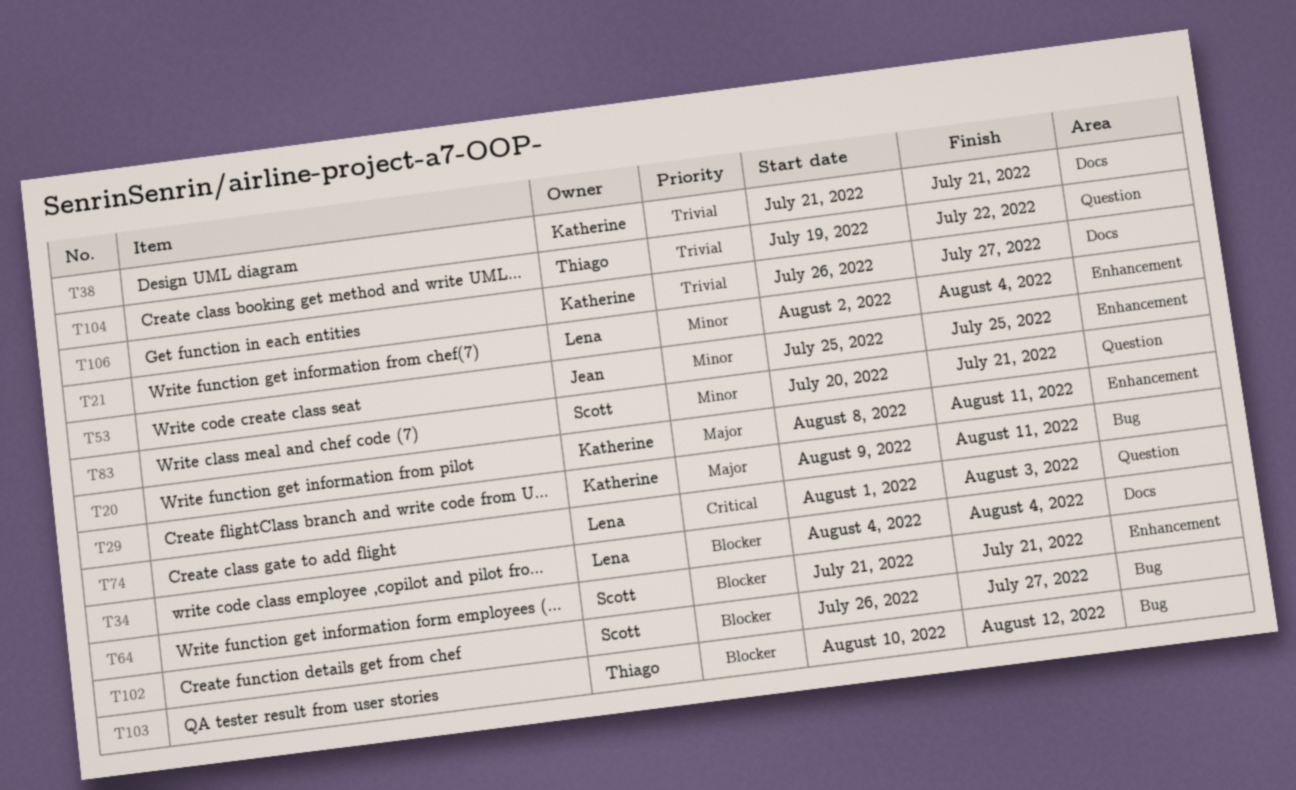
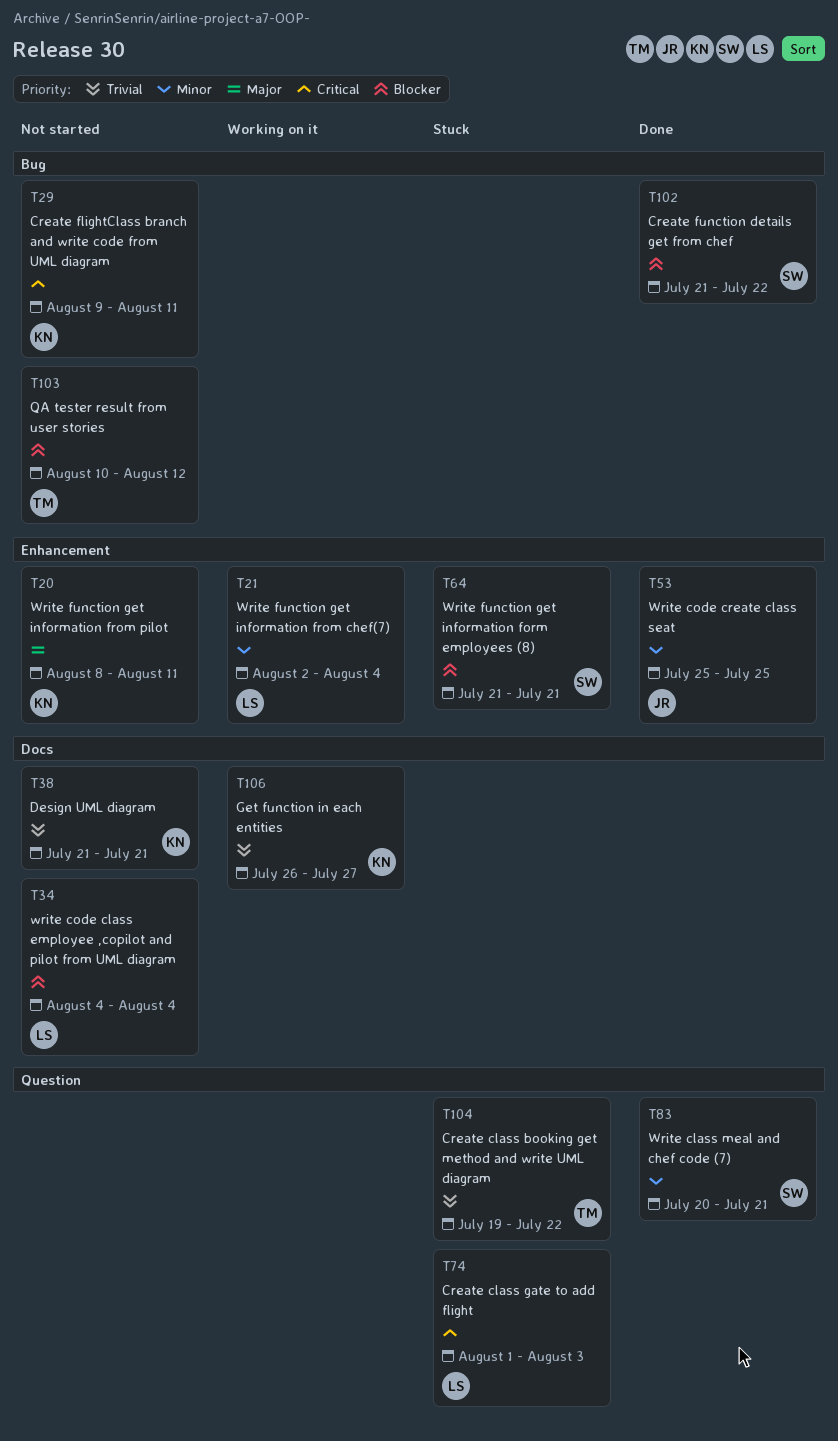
T29, priority: Major -> Critical
T102, start: Jul 26 -> Jul 21
T102, due: Jul 27 -> Jul 22

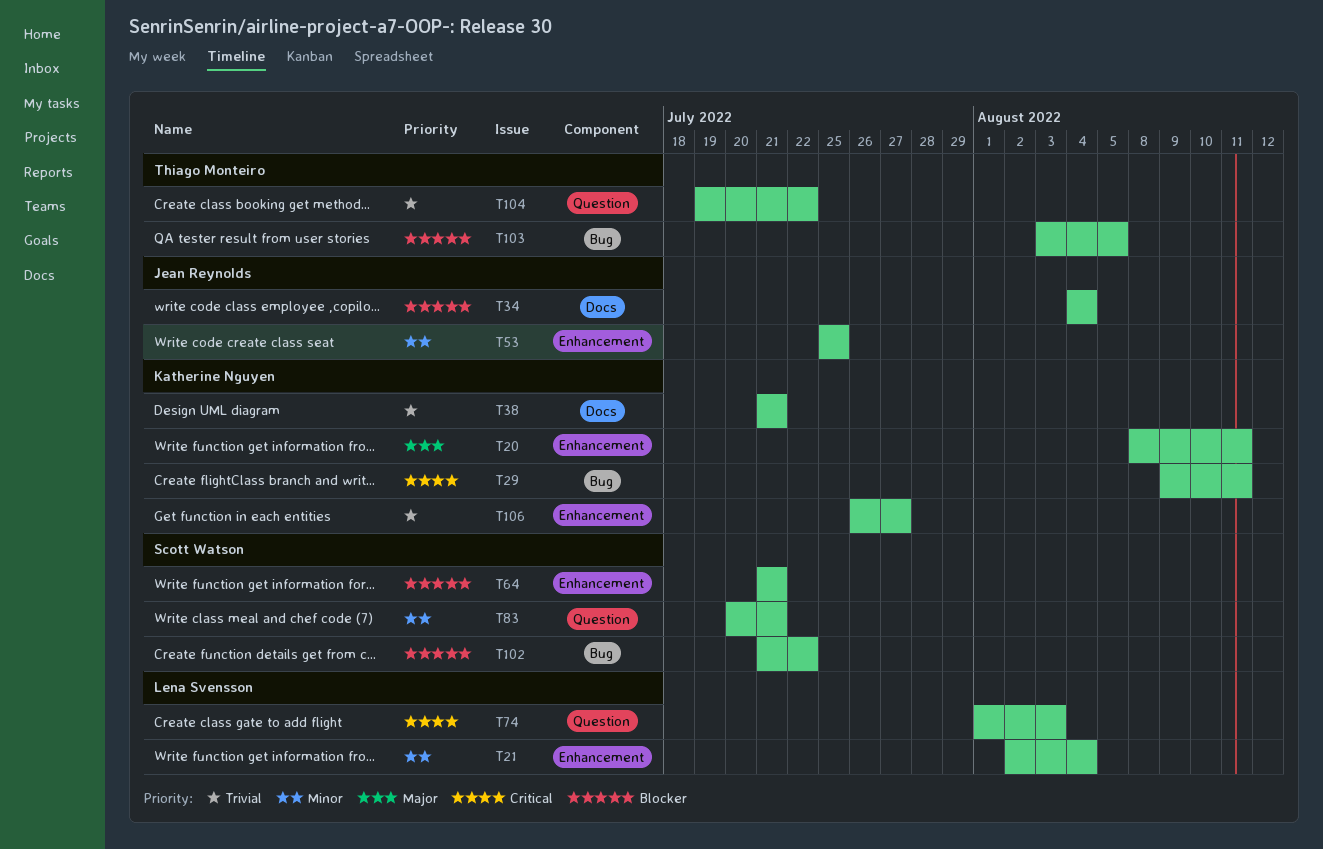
T34, owner: Lena Svensson -> Jean Reynolds
T103, start: Aug 10 -> Aug 3
T103, due: Aug 12 -> Aug 5
T106, label: Docs -> Enhancement

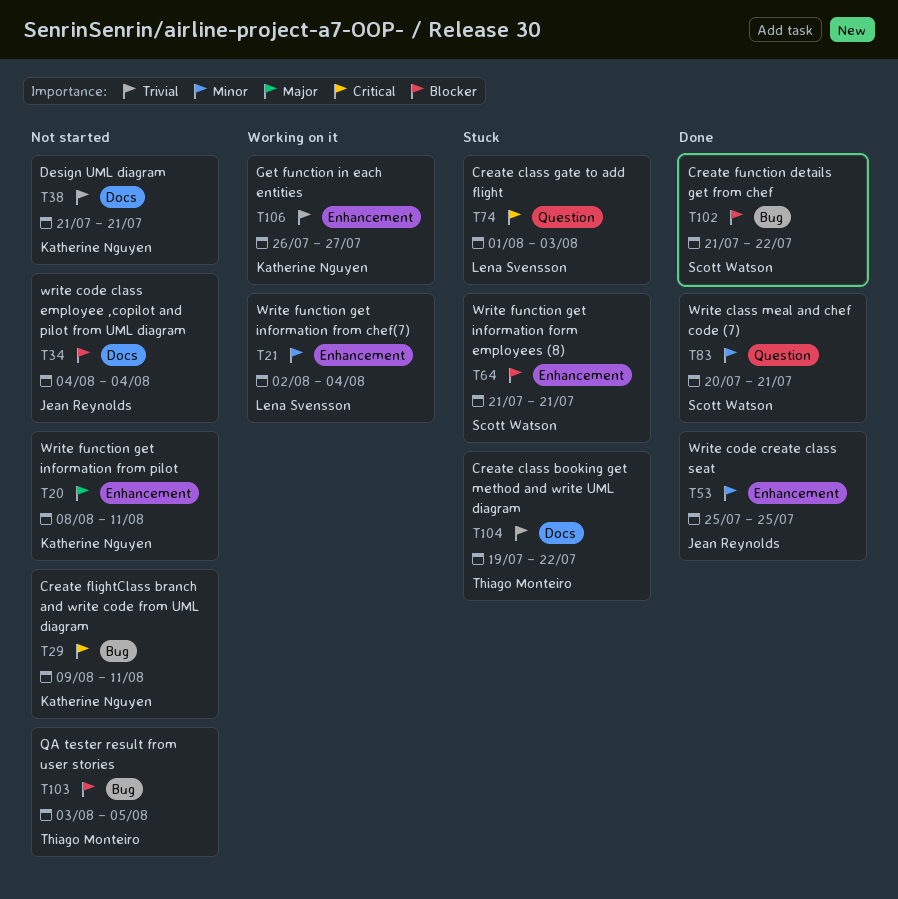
T104, label: Question -> Docs

